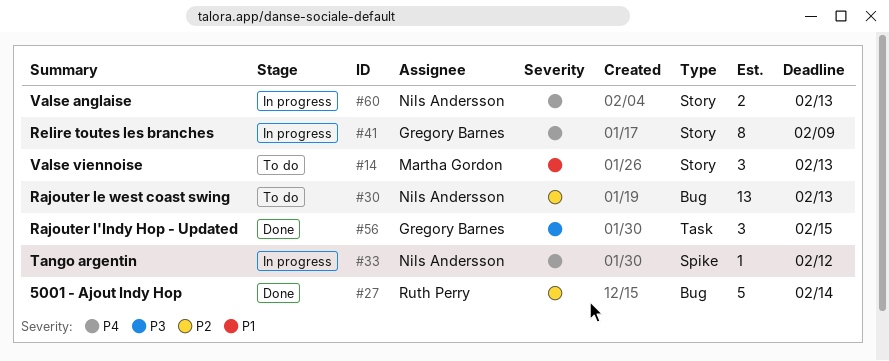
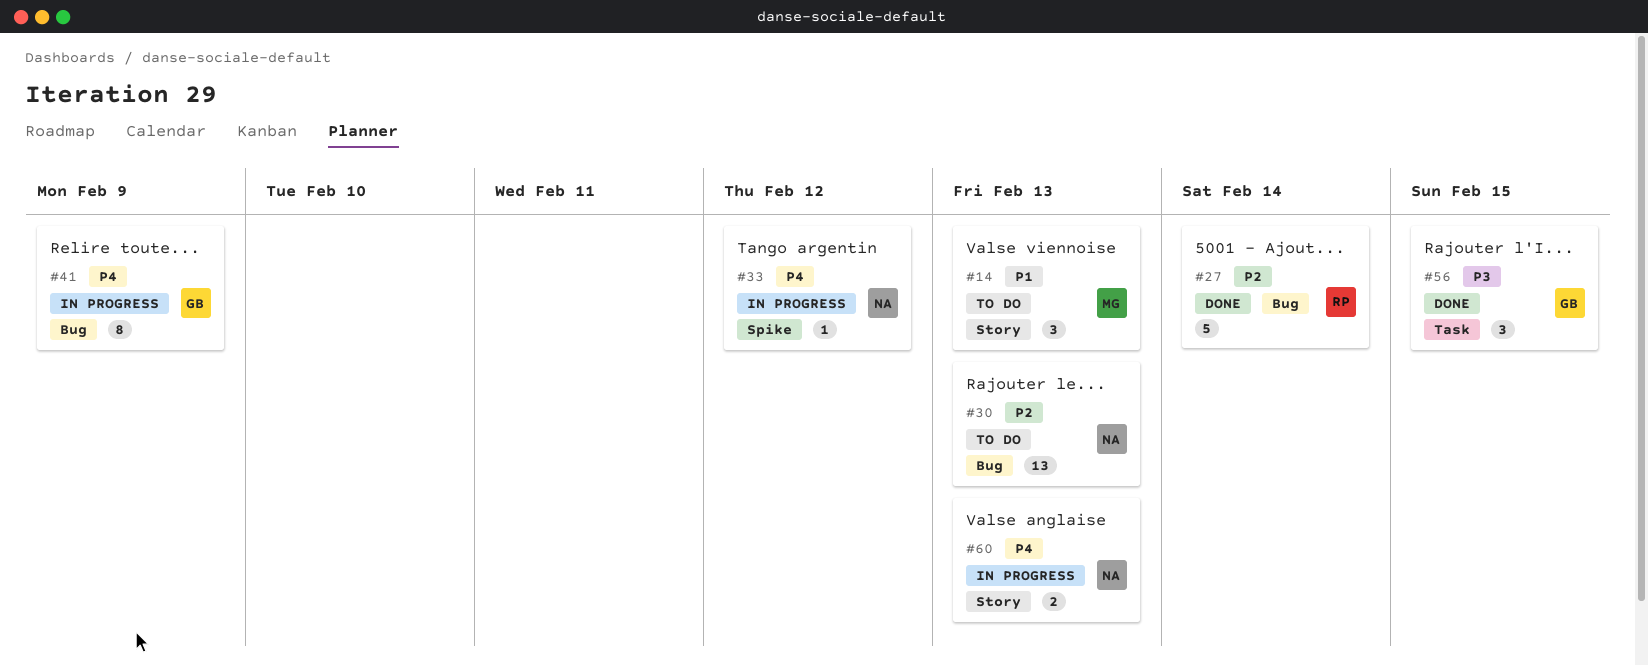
#41, label: Story -> Bug

